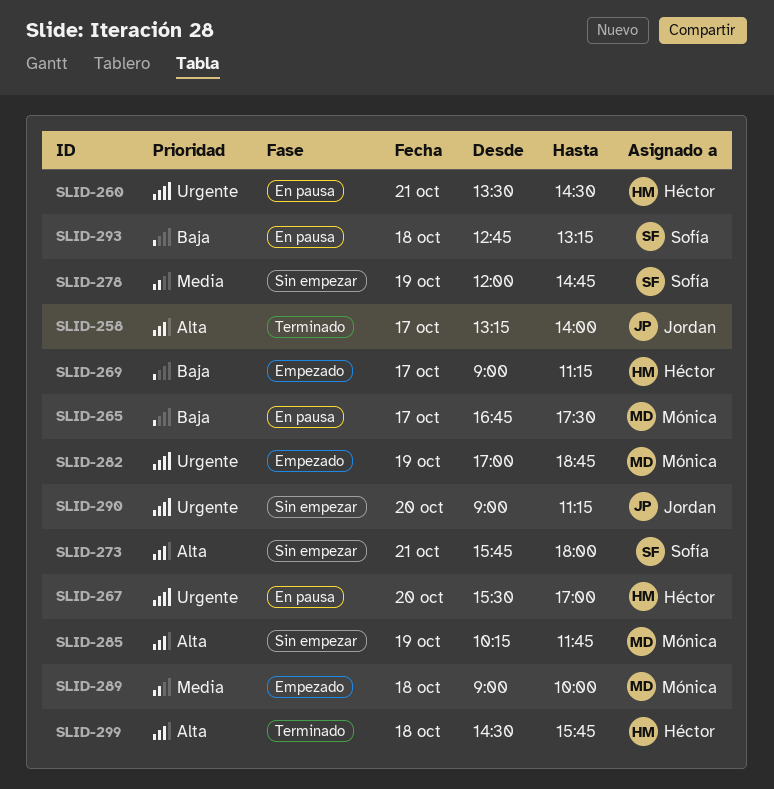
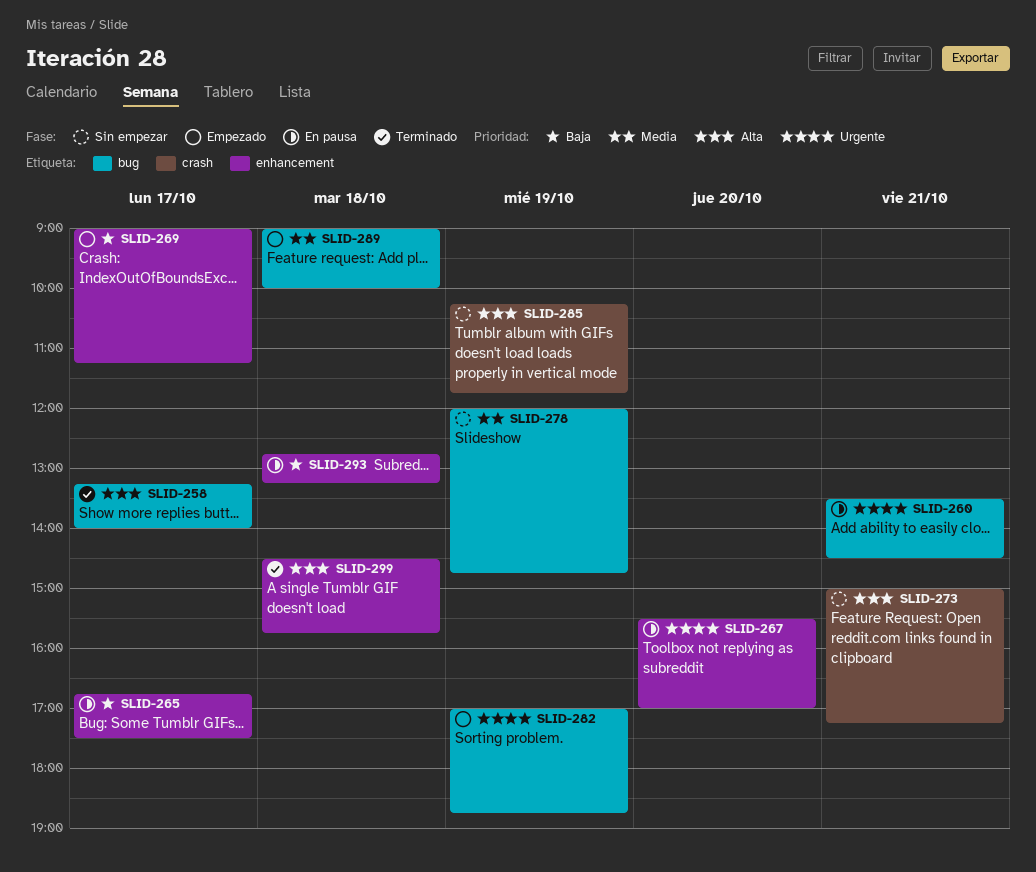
SLID-273, begins: 15:45 -> 15:00
SLID-273, ends: 18:00 -> 17:15
SLID-290: present -> none

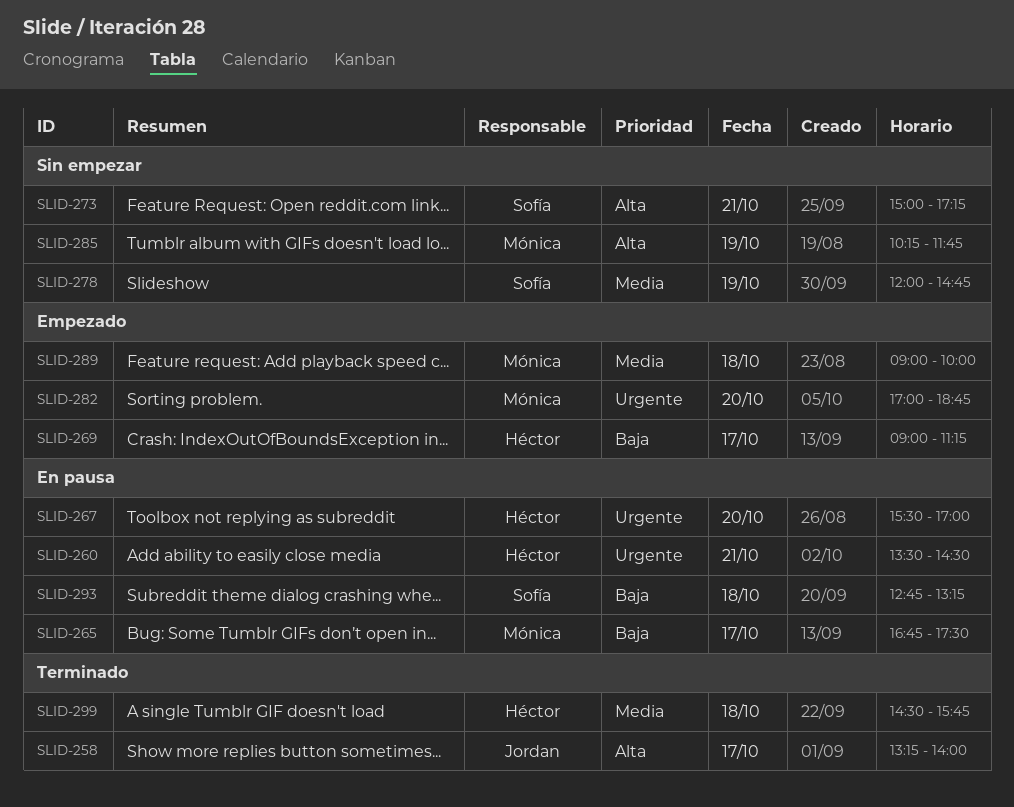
SLID-282, day: Oct 19 -> Oct 20
SLID-299, priority: Alta -> Media

